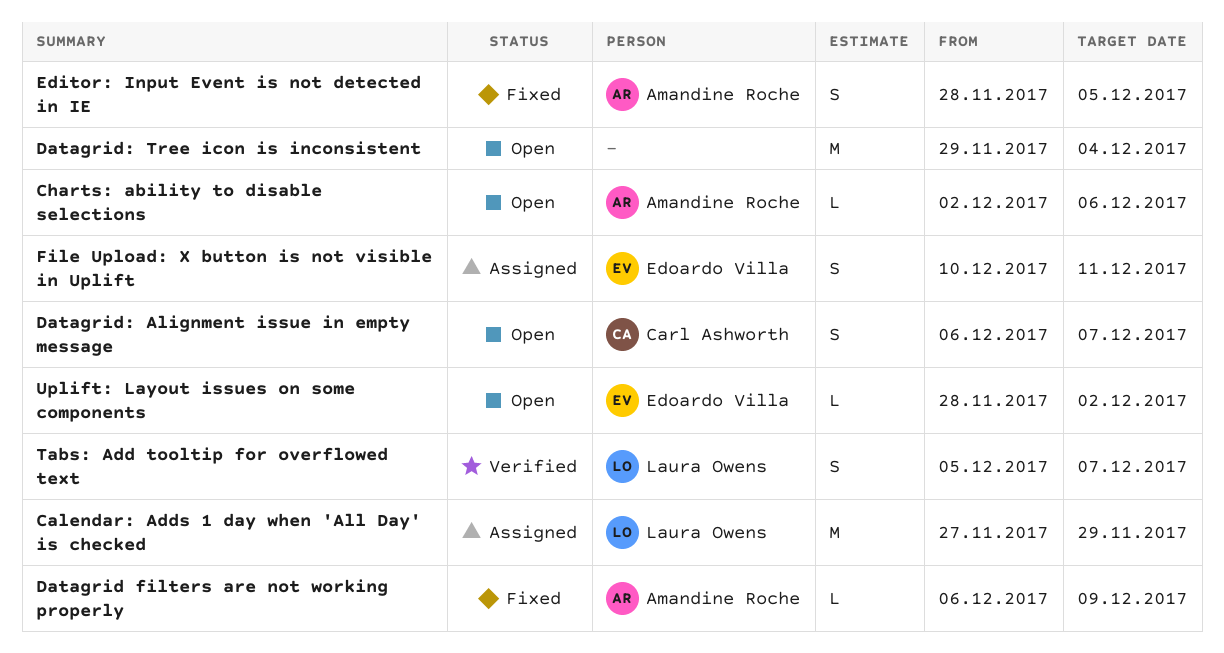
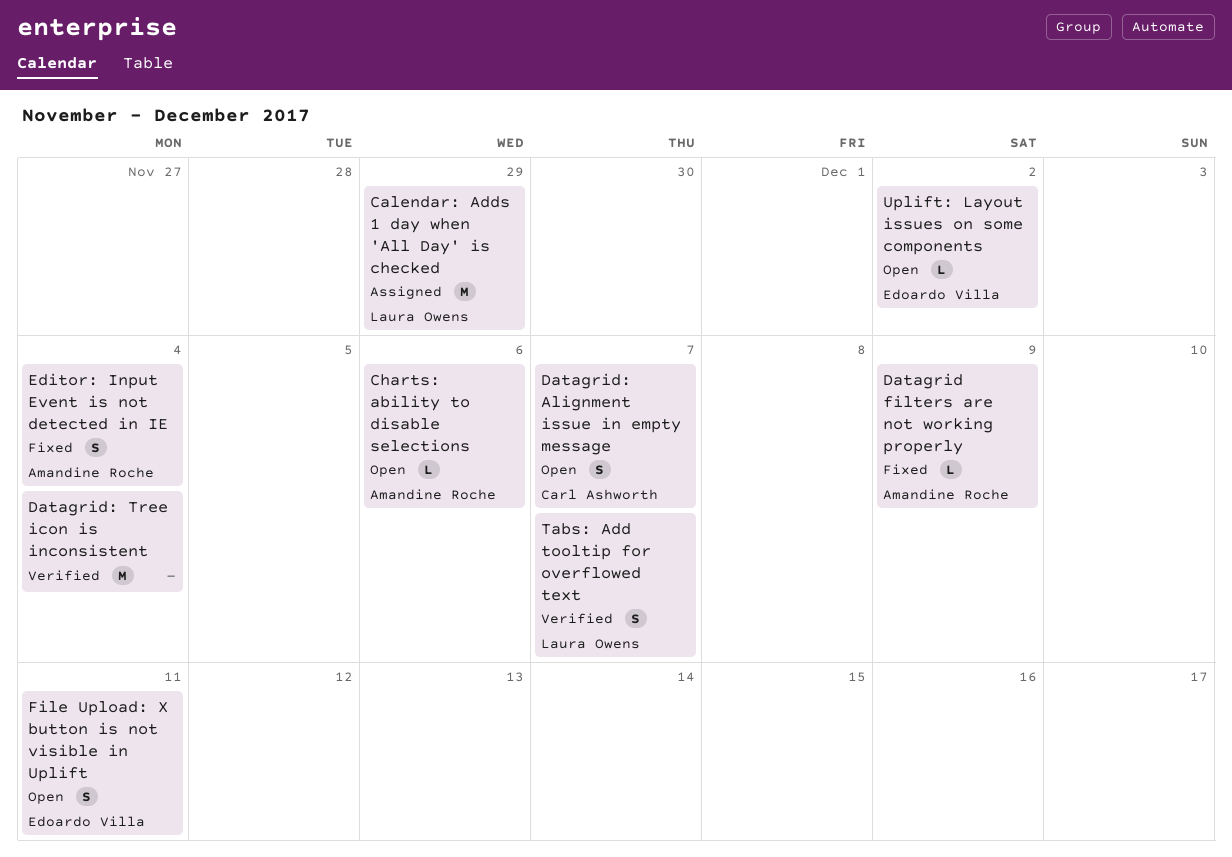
Datagrid: Tree icon is inconsistent, status: Open -> Verified
Editor: Input Event is not detected in IE, due: Dec 5 -> Dec 4
File Upload: X button is not visible in Uplift, status: Assigned -> Open

